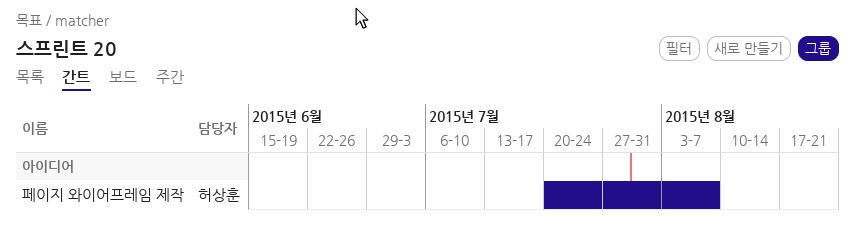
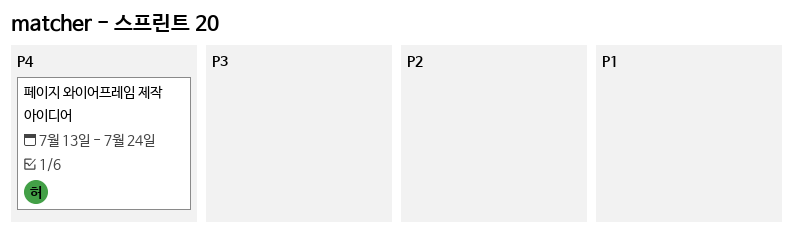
페이지 와이어프레임 제작, start: Jul 20 -> Jul 13
페이지 와이어프레임 제작, due: Aug 7 -> Jul 24

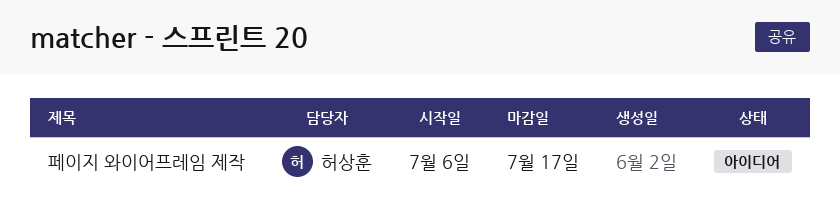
페이지 와이어프레임 제작, start: Jul 13 -> Jul 6
페이지 와이어프레임 제작, due: Jul 24 -> Jul 17

